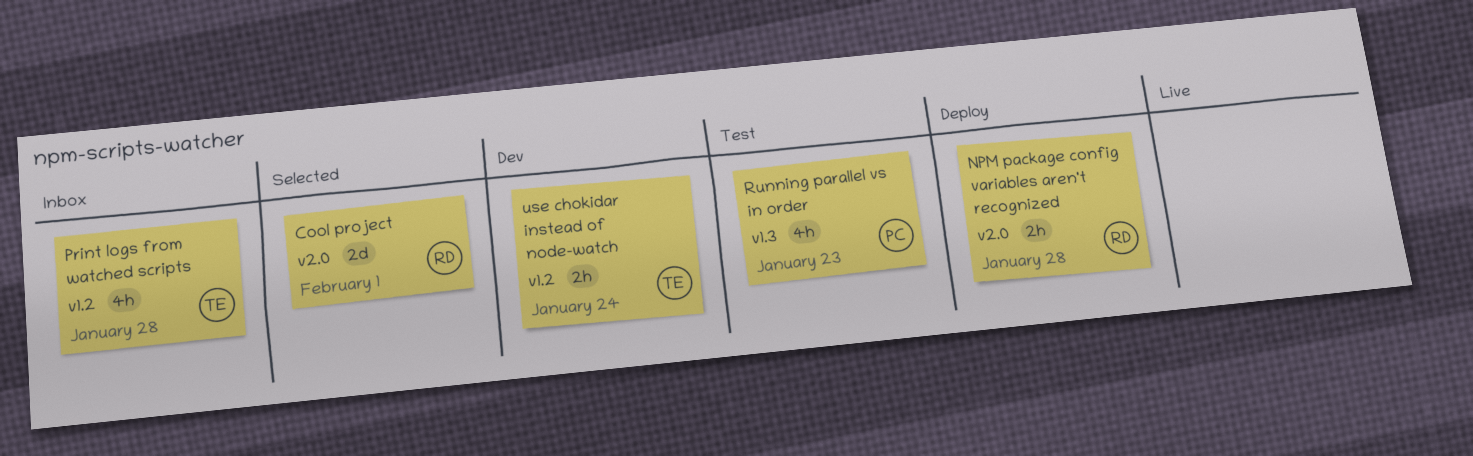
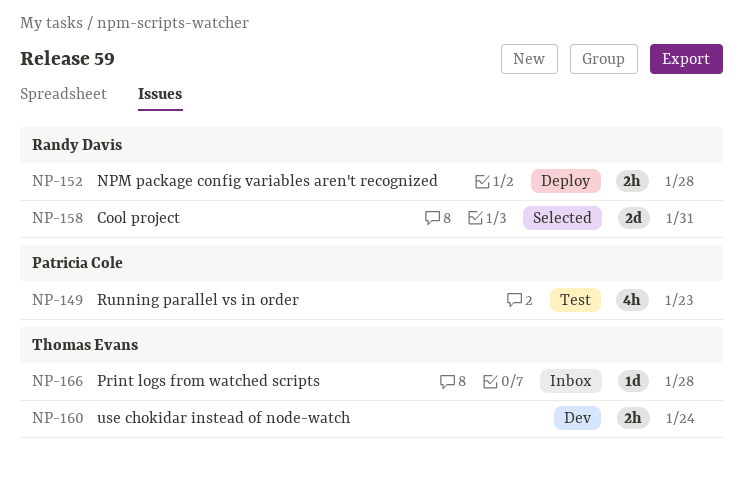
Cool project, due: Feb 1 -> Jan 31
Print logs from watched scripts, estimate: 4h -> 1d

